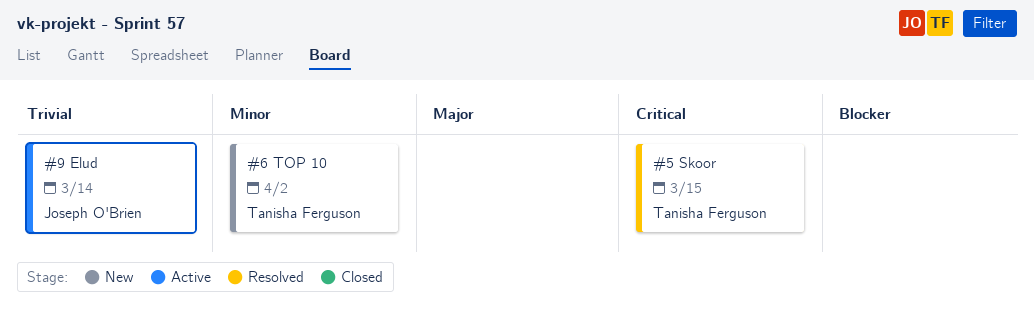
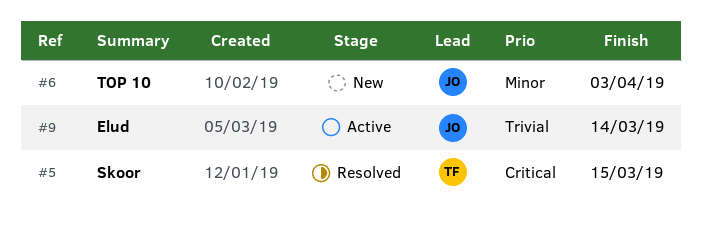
#6, owner: Tanisha Ferguson -> Joseph O'Brien
#6, due: Apr 2 -> Apr 3

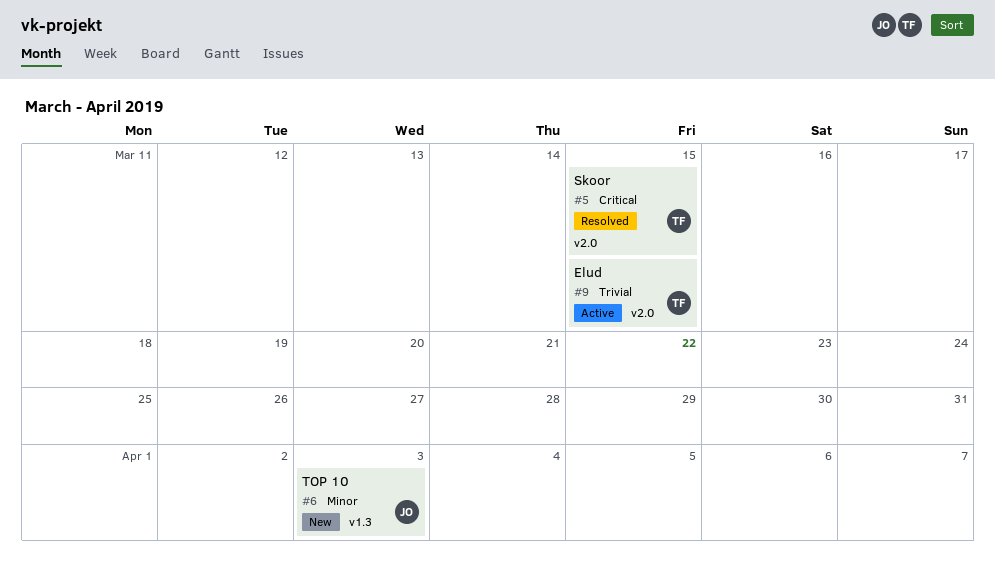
#9, owner: JO -> TF
#9, due: Mar 14 -> Mar 15

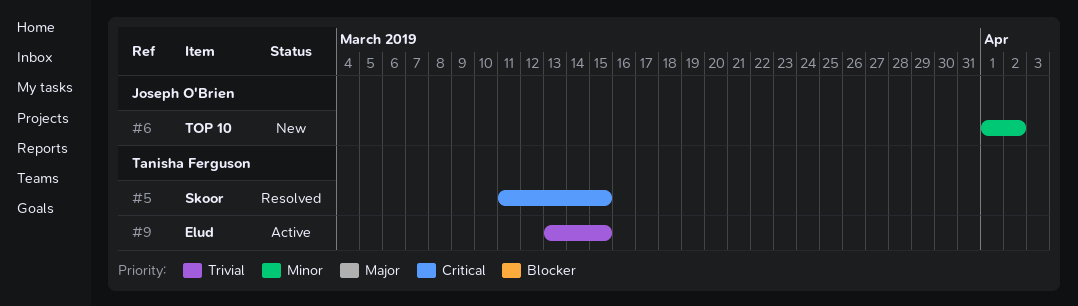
#6, due: Apr 3 -> Apr 2

